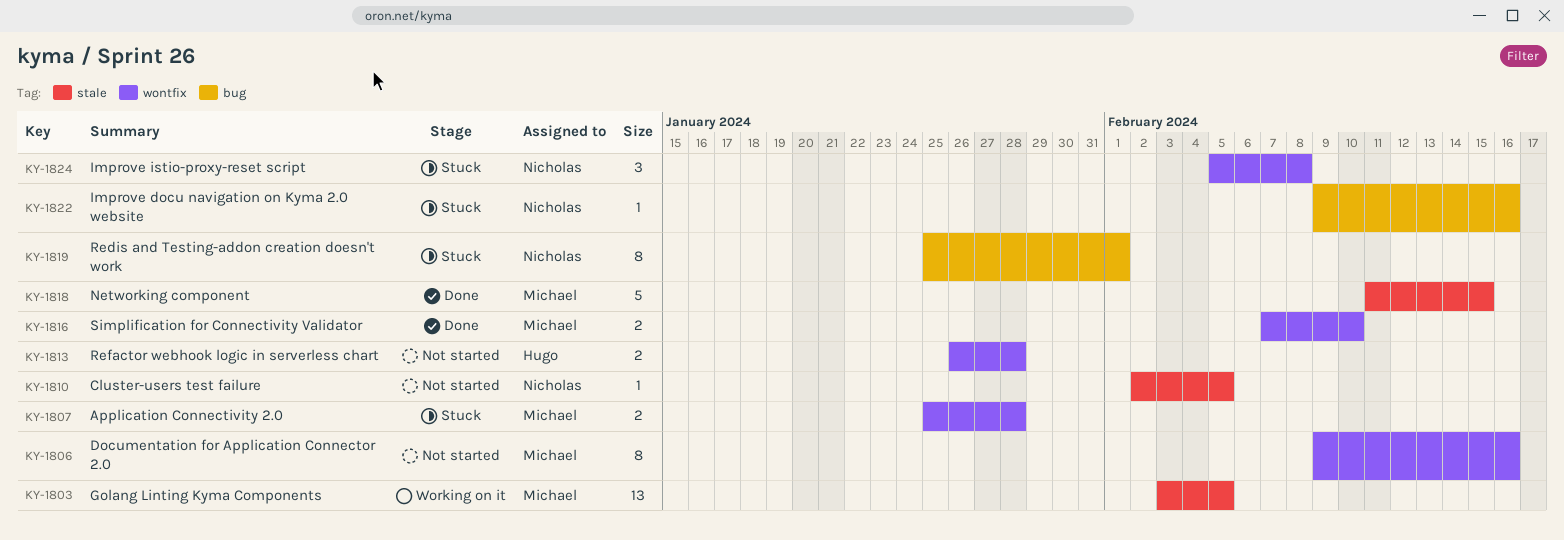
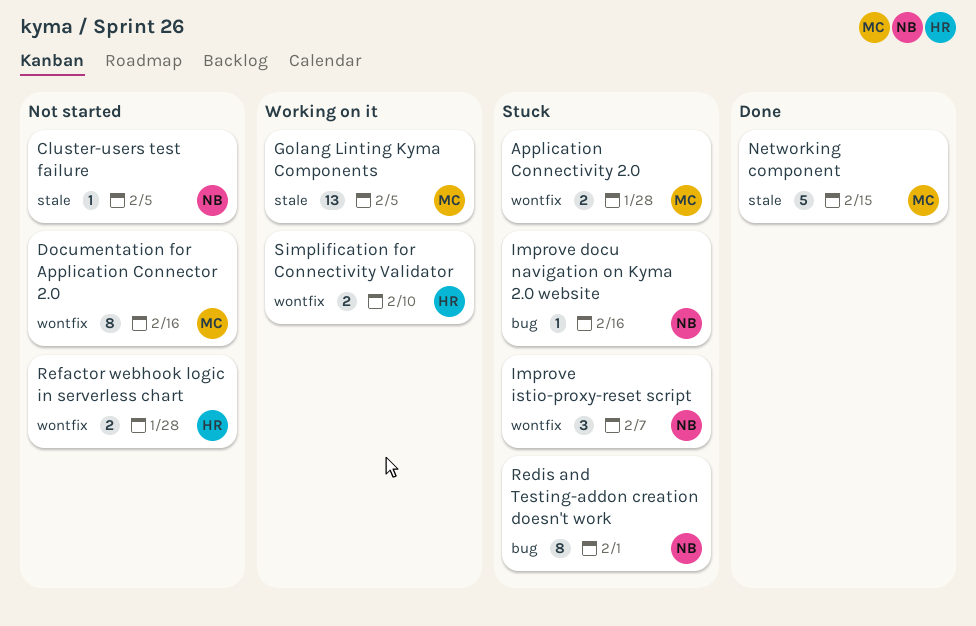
Improve istio-proxy-reset script, due: Feb 8 -> Feb 7
Simplification for Connectivity Validator, status: Done -> Working on it
Simplification for Connectivity Validator, owner: Michael -> Hugo

